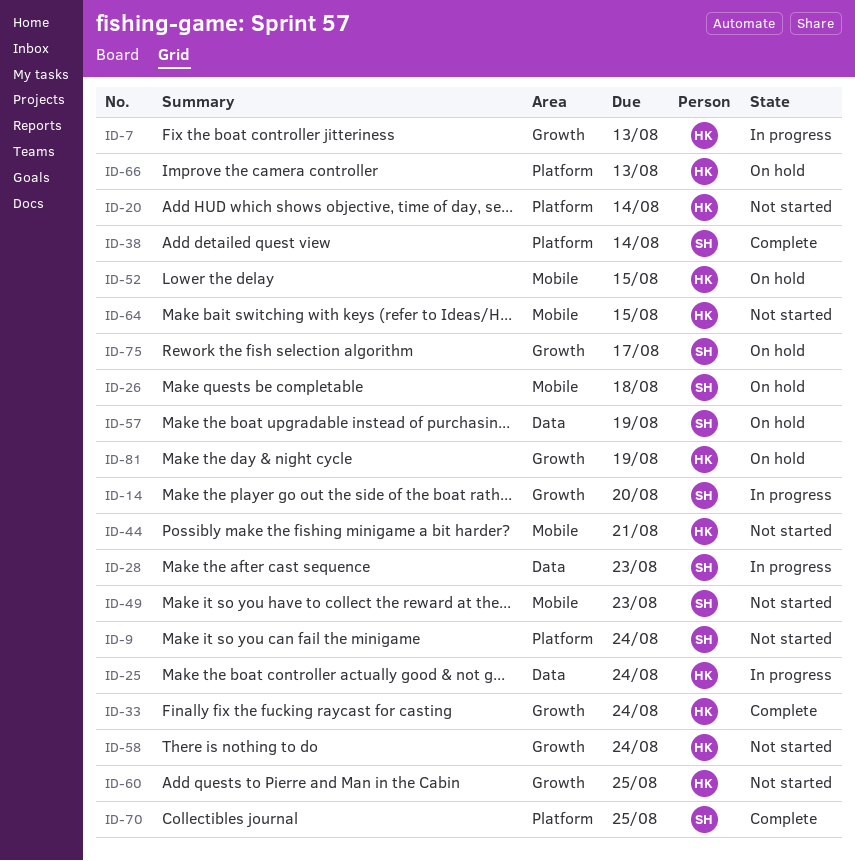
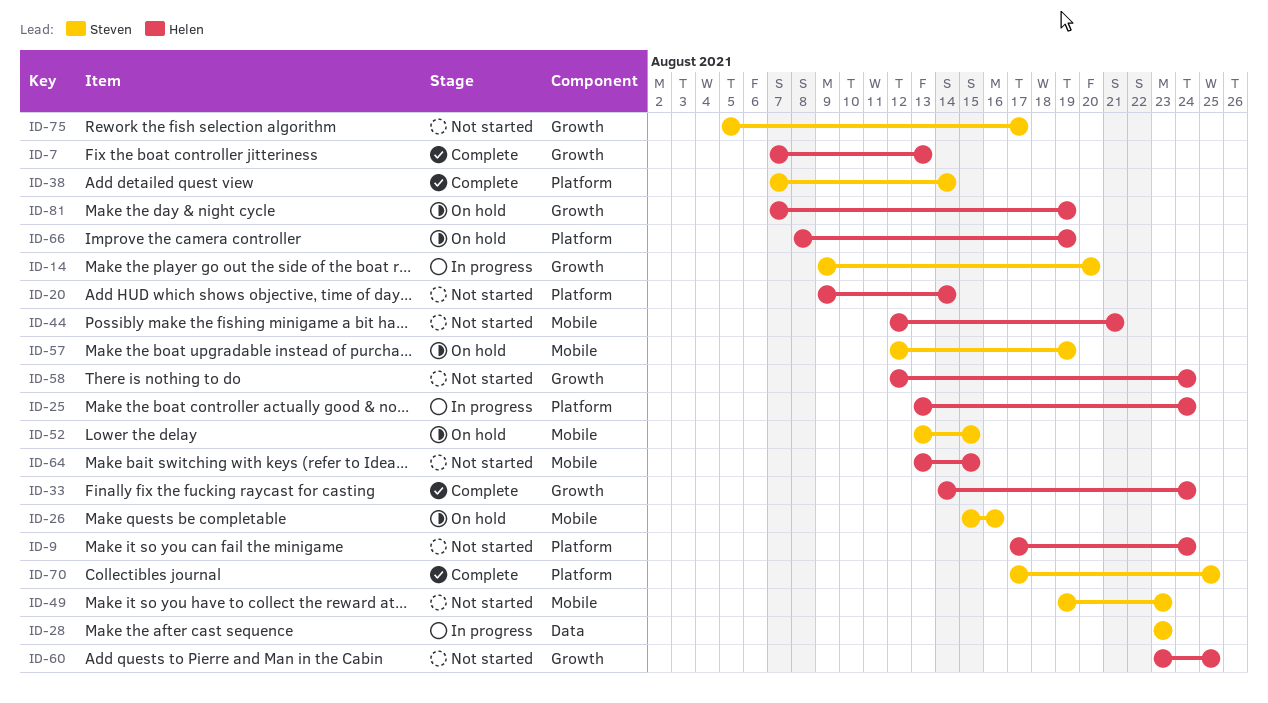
ID-7, status: In progress -> Complete
ID-9, owner: Steven -> Helen
ID-25, label: Data -> Platform
ID-26, due: Aug 18 -> Aug 16
ID-52, owner: Helen -> Steven
ID-57, label: Data -> Mobile
ID-66, due: Aug 13 -> Aug 19
ID-75, status: On hold -> Not started

